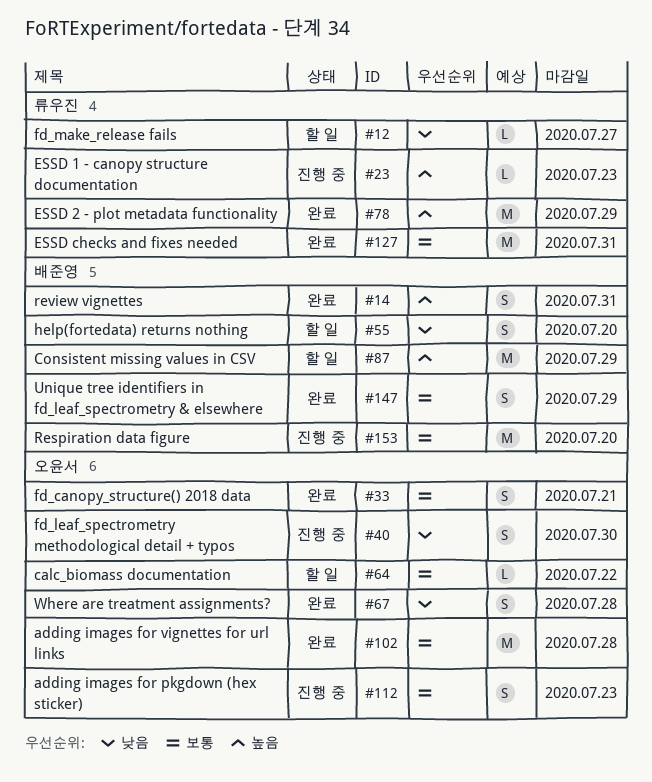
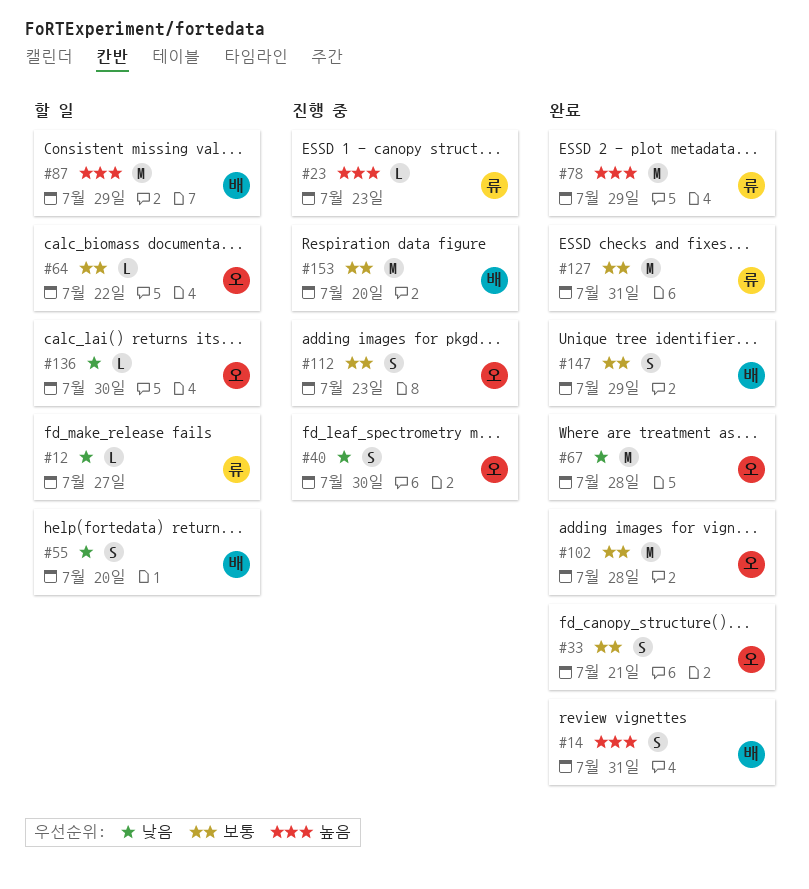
#67, estimate: S -> M
#136: none -> present

